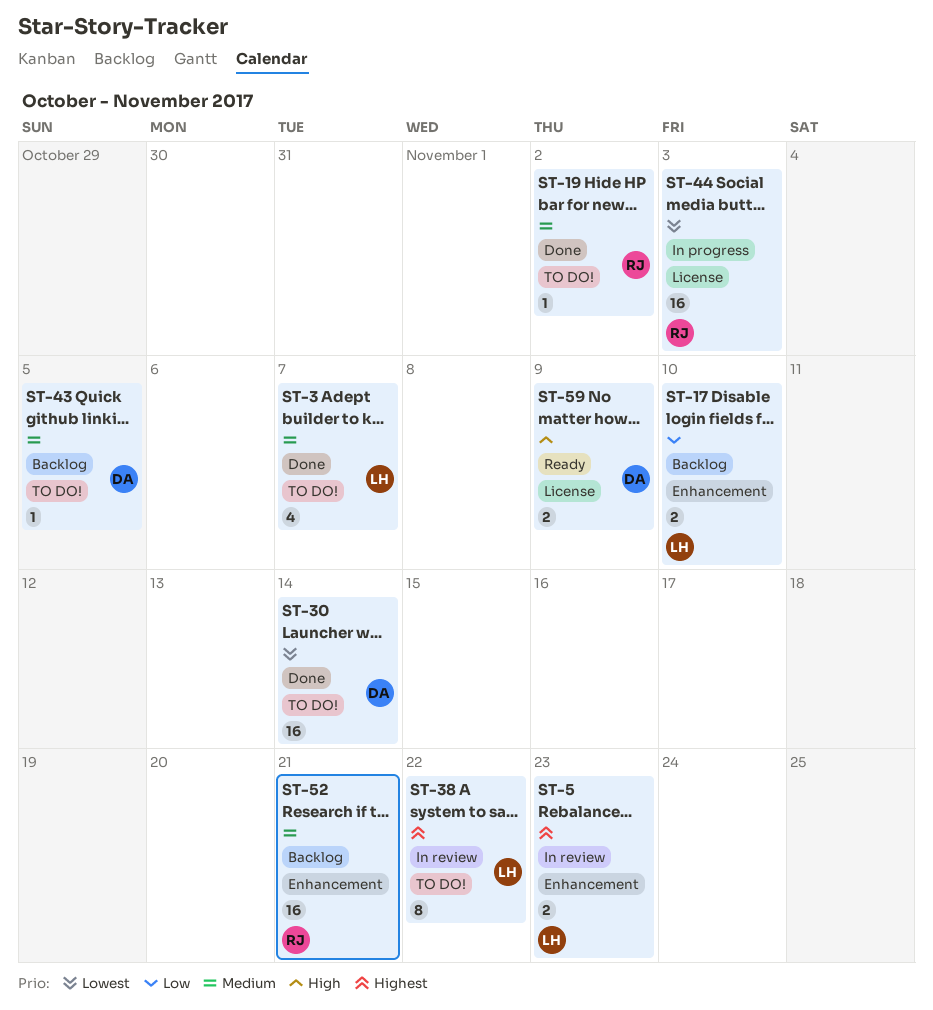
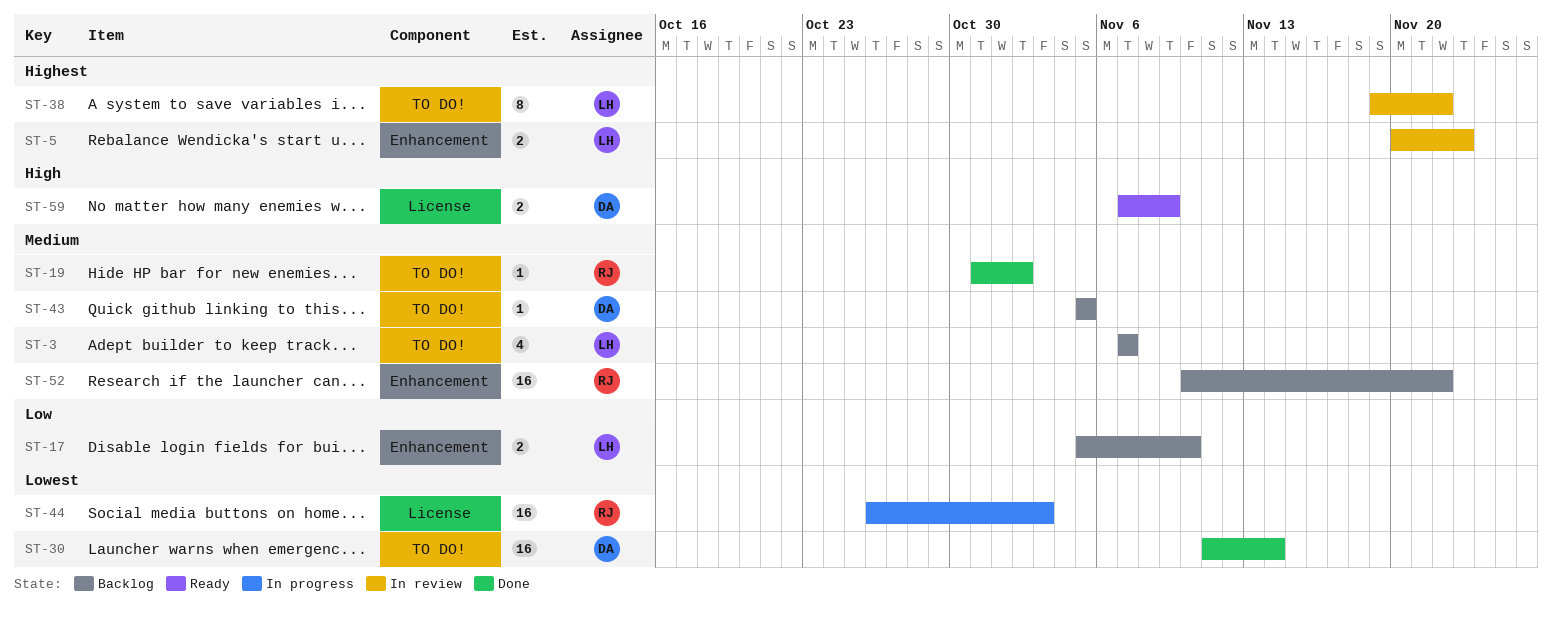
ST-3, status: Done -> Backlog
ST-52, due: Nov 21 -> Nov 22

